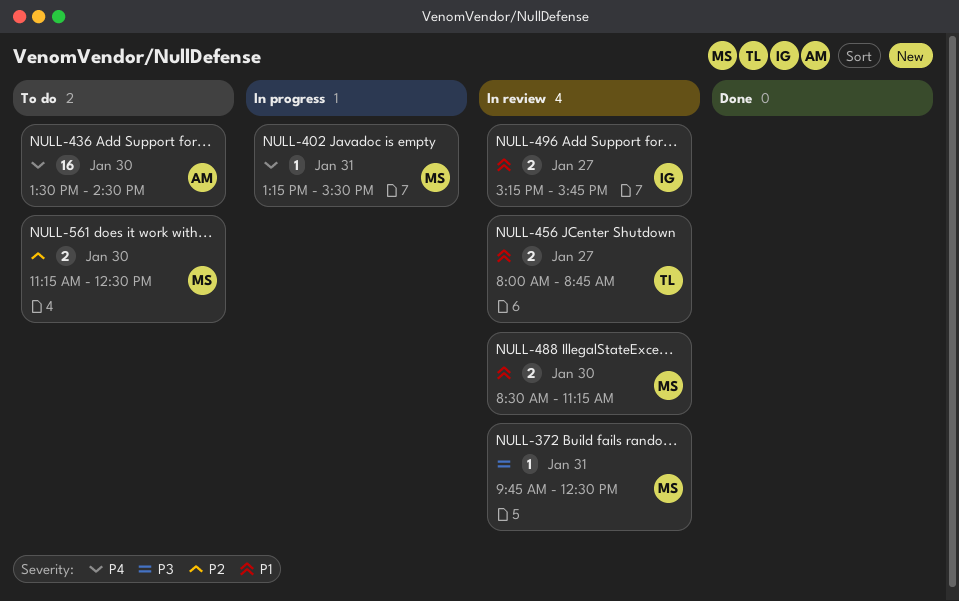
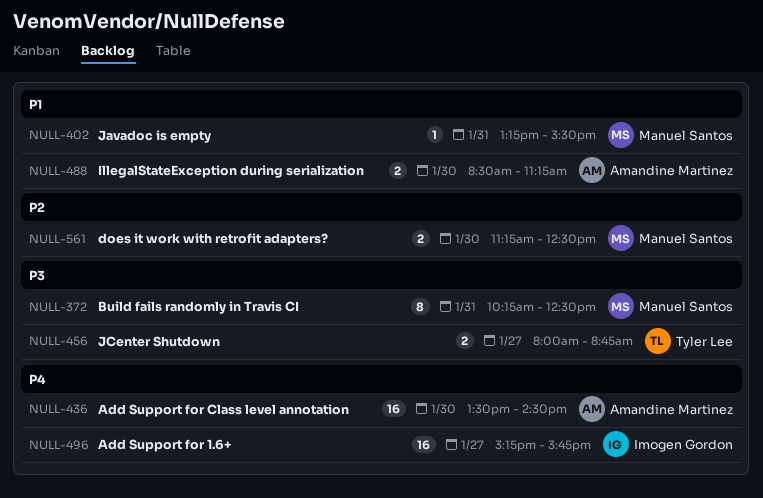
NULL-372, estimate: 1 -> 8
NULL-372, begins: 09:45 -> 10:15
NULL-402, priority: P4 -> P1
NULL-456, priority: P1 -> P3
NULL-488, owner: Manuel Santos -> Amandine Martinez
NULL-496, priority: P1 -> P4
NULL-496, estimate: 2 -> 16

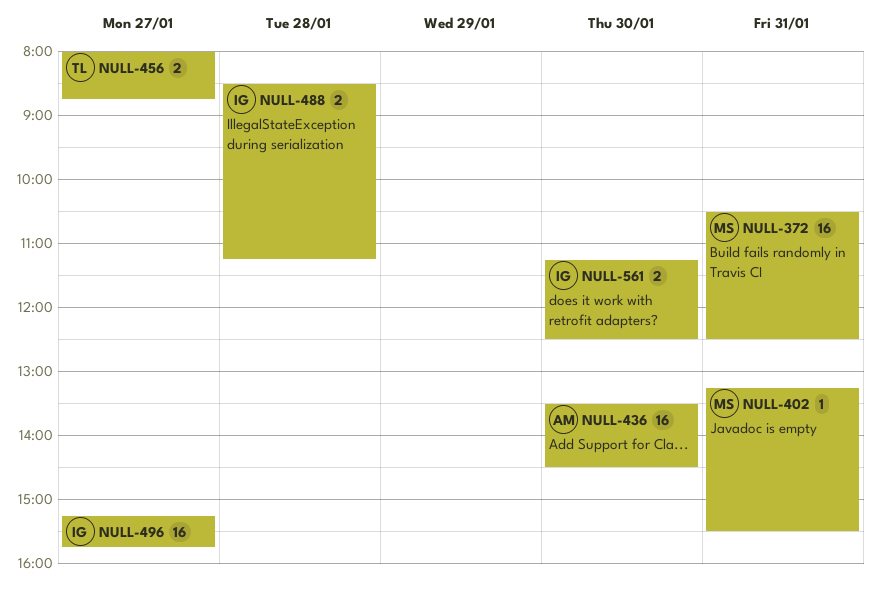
NULL-372, estimate: 8 -> 16
NULL-372, begins: 10:15 -> 10:30
NULL-488, owner: Amandine Martinez -> Imogen Gordon
NULL-488, day: Jan 30 -> Jan 28
NULL-561, owner: Manuel Santos -> Imogen Gordon

